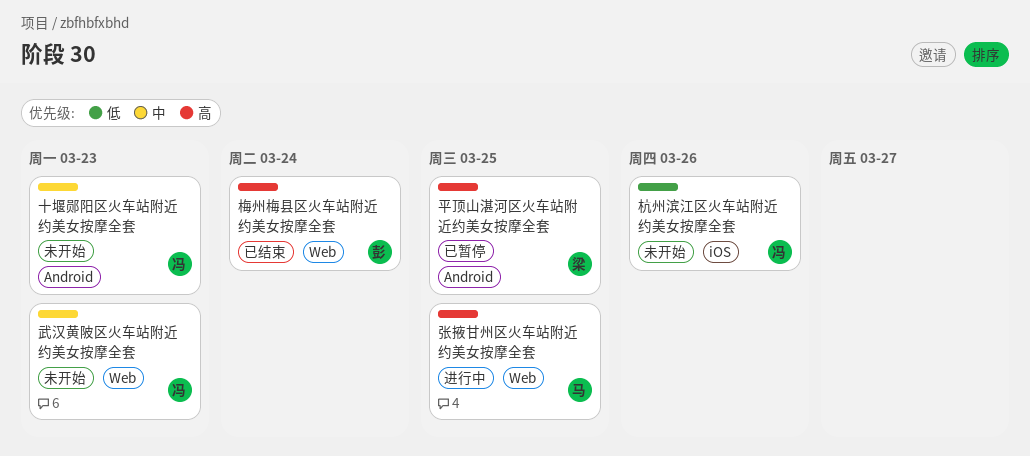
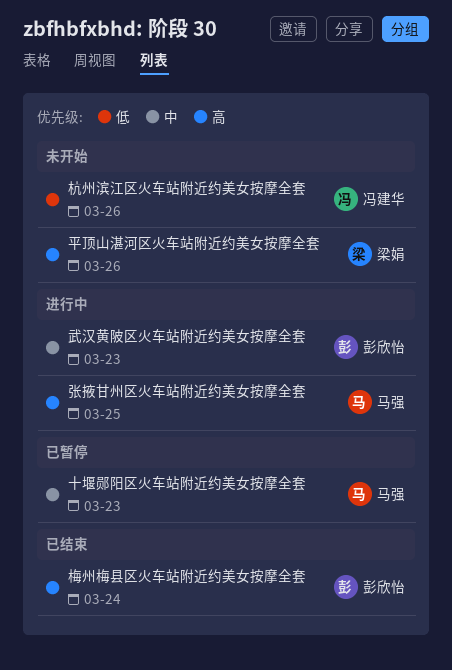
十堰郧阳区火车站附近约美女按摩全套, status: 未开始 -> 已暂停
十堰郧阳区火车站附近约美女按摩全套, owner: 冯建华 -> 马强
平顶山湛河区火车站附近约美女按摩全套, status: 已暂停 -> 未开始
平顶山湛河区火车站附近约美女按摩全套, due: Mar 25 -> Mar 26
武汉黄陂区火车站附近约美女按摩全套, status: 未开始 -> 进行中
武汉黄陂区火车站附近约美女按摩全套, owner: 冯建华 -> 彭欣怡

